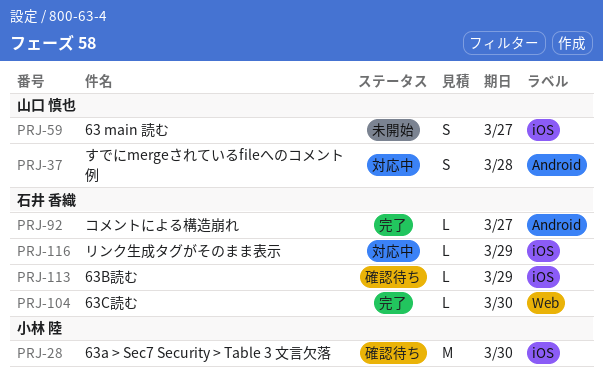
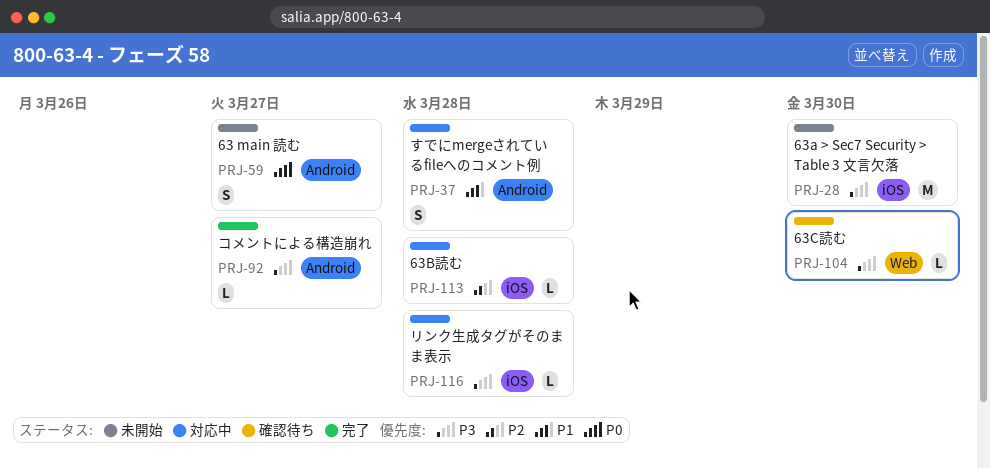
PRJ-28, status: 確認待ち -> 未開始
PRJ-59, label: iOS -> Android
PRJ-104, status: 完了 -> 確認待ち
PRJ-113, status: 確認待ち -> 対応中
PRJ-113, due: Mar 29 -> Mar 28
PRJ-116, due: Mar 29 -> Mar 28

